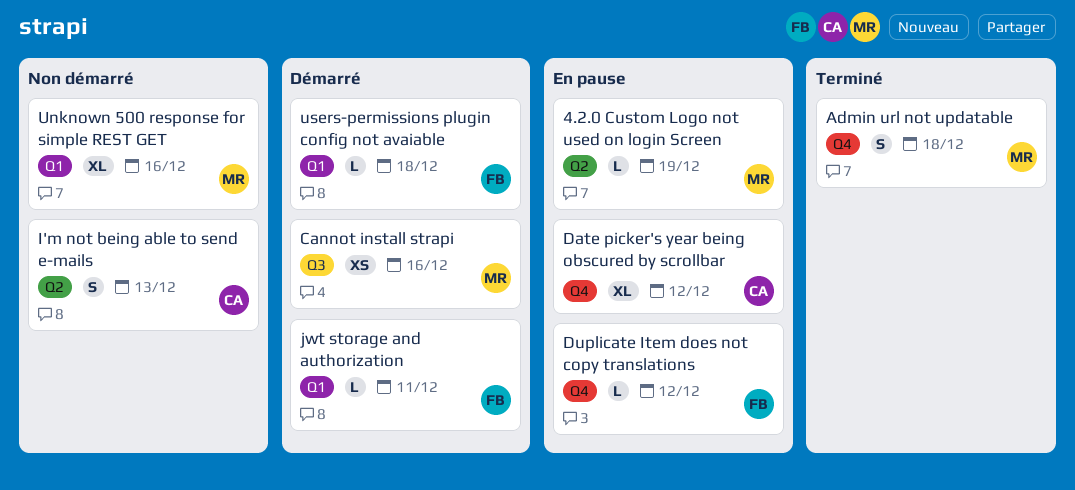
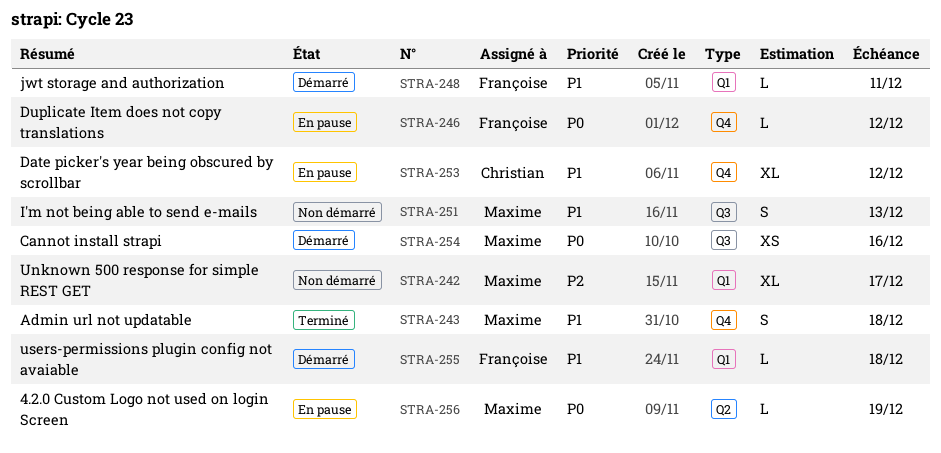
I'm not being able to send e-mails, owner: Christian -> Maxime
I'm not being able to send e-mails, label: Q2 -> Q3
Unknown 500 response for simple REST GET, due: Dec 16 -> Dec 17

